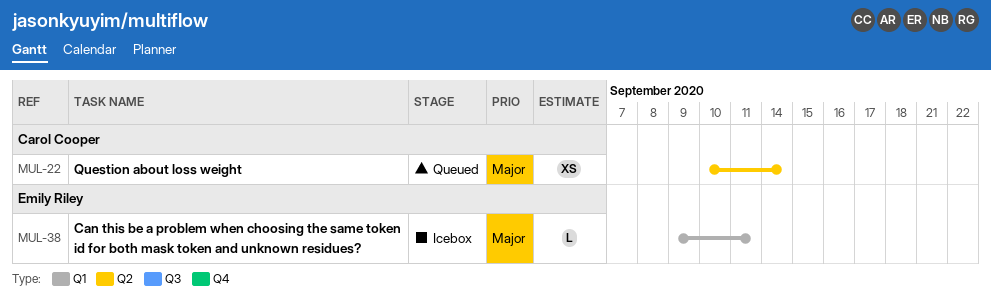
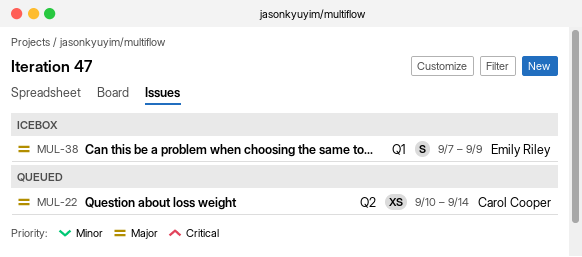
MUL-38, estimate: L -> S
MUL-38, start: Sep 9 -> Sep 7
MUL-38, due: Sep 11 -> Sep 9

